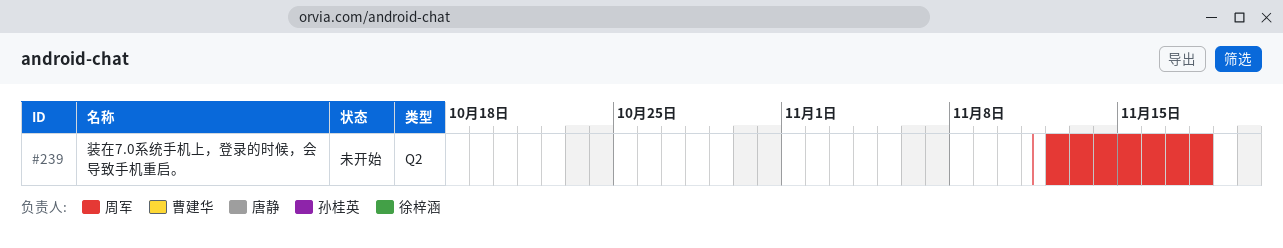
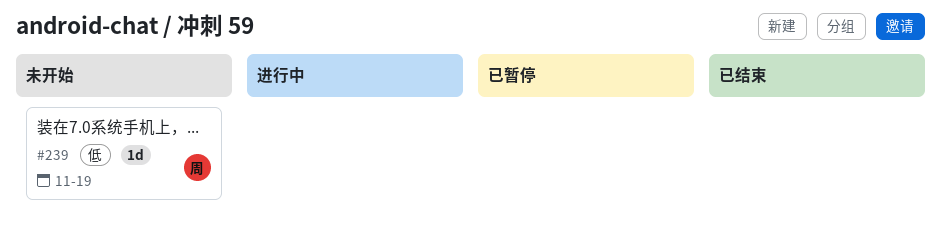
#239, due: Nov 18 -> Nov 19

